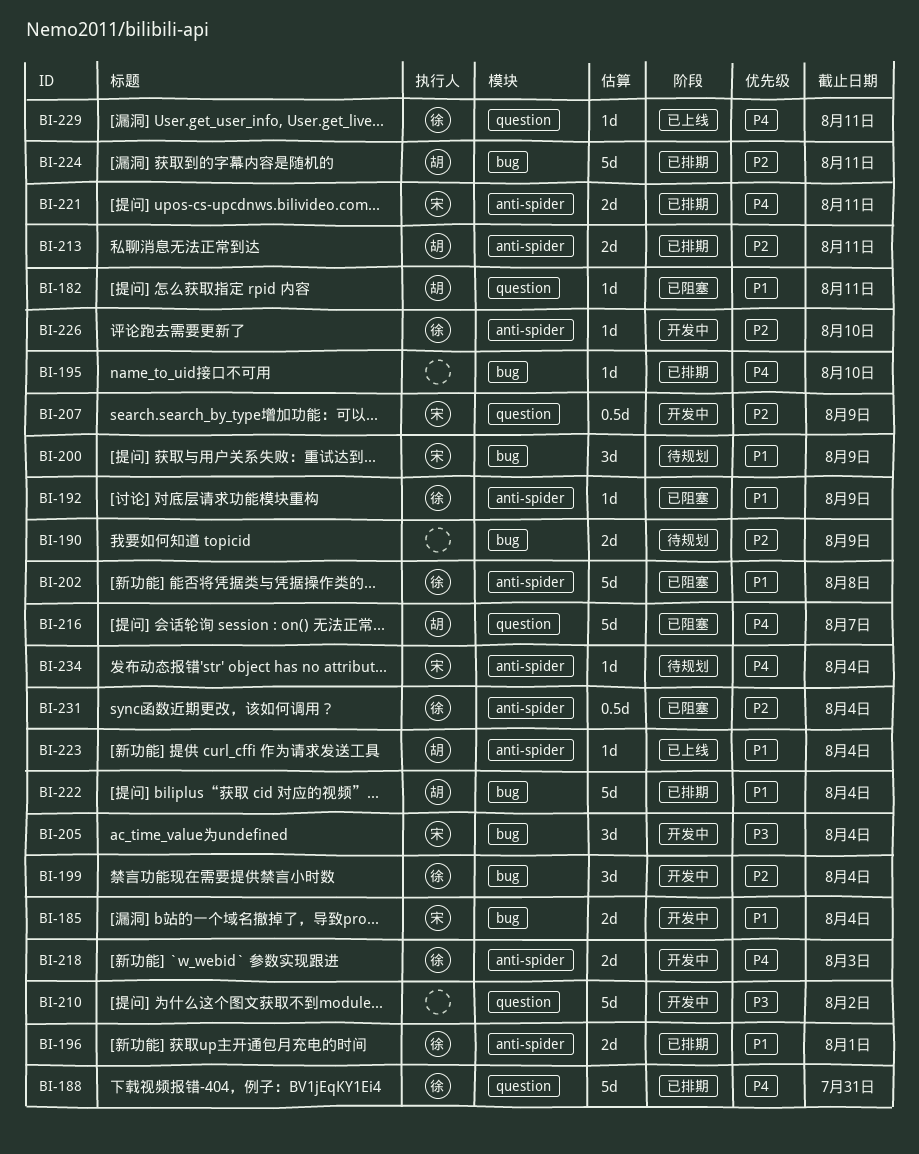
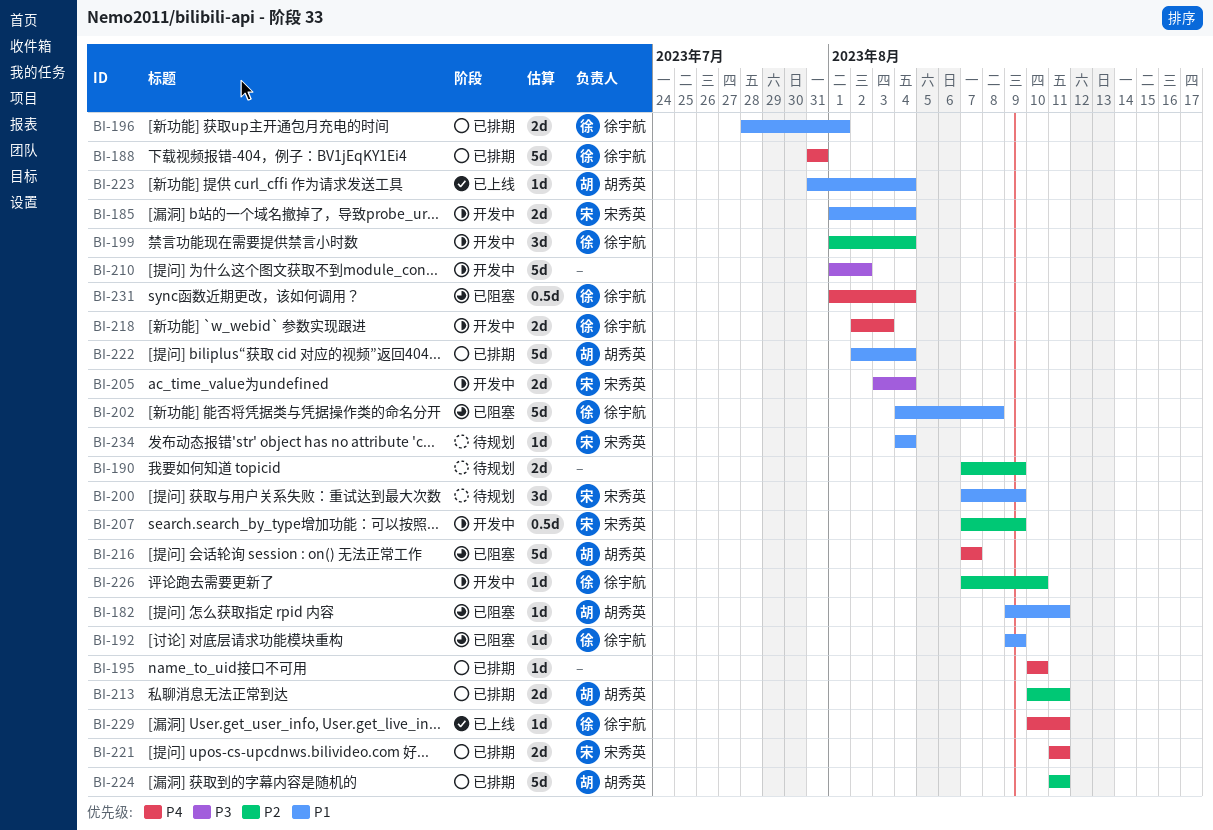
BI-205, estimate: 3d -> 2d
BI-231, priority: P2 -> P4
BI-234, priority: P4 -> P1

